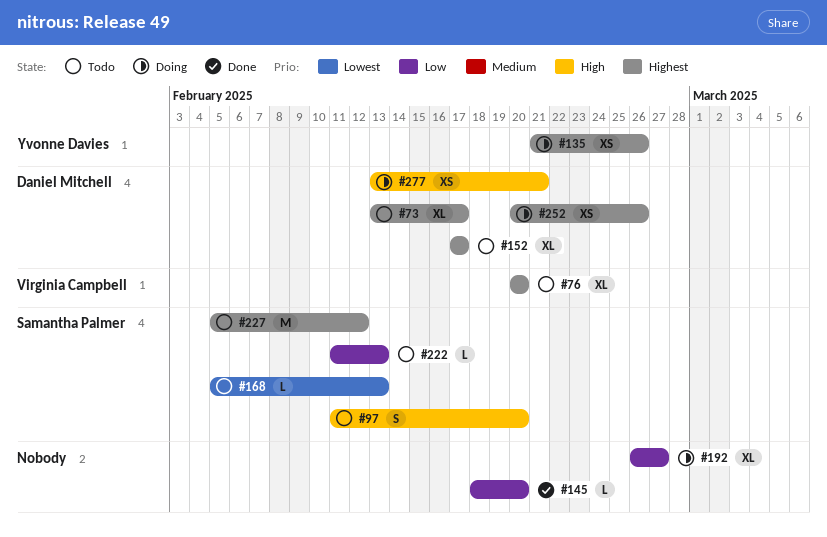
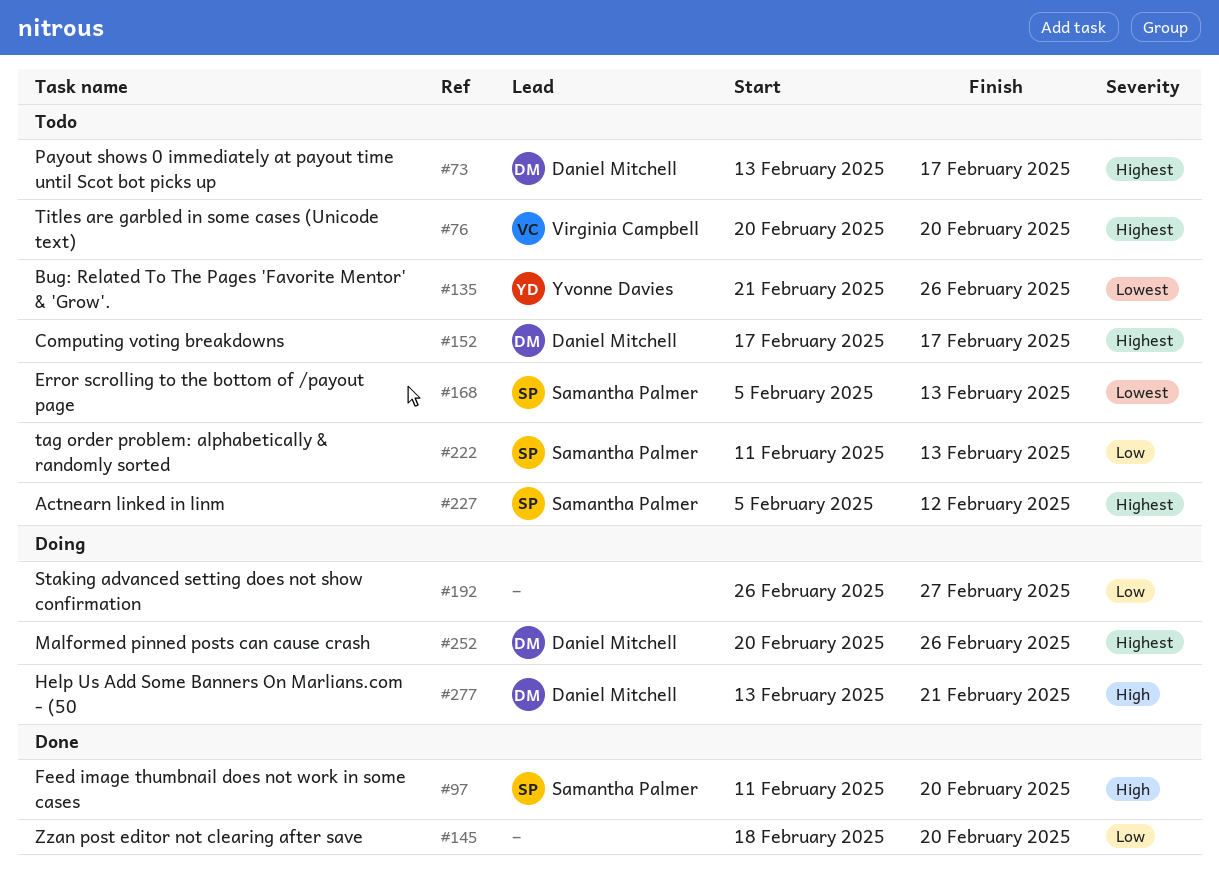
#97, status: Todo -> Done
#135, status: Doing -> Todo
#135, priority: Highest -> Lowest

